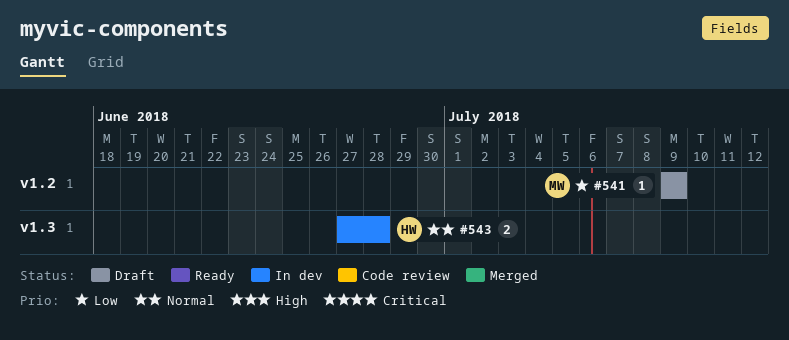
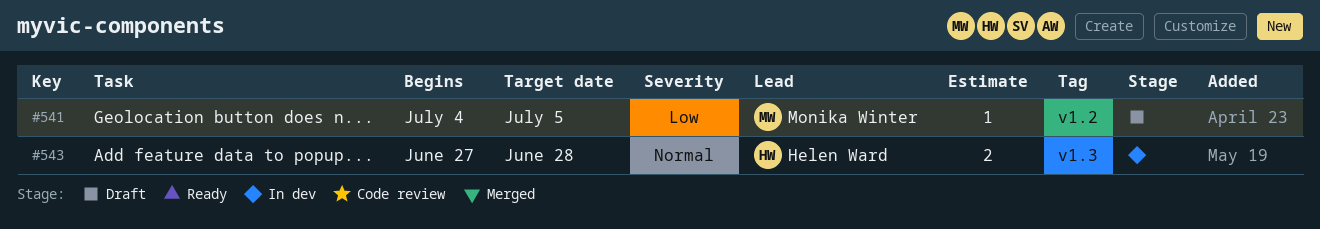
#541, start: Jul 9 -> Jul 4
#541, due: Jul 9 -> Jul 5

